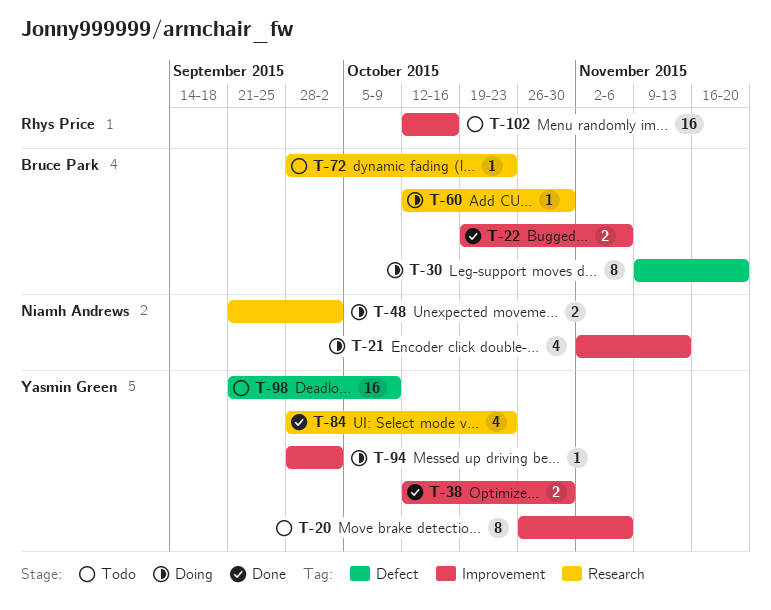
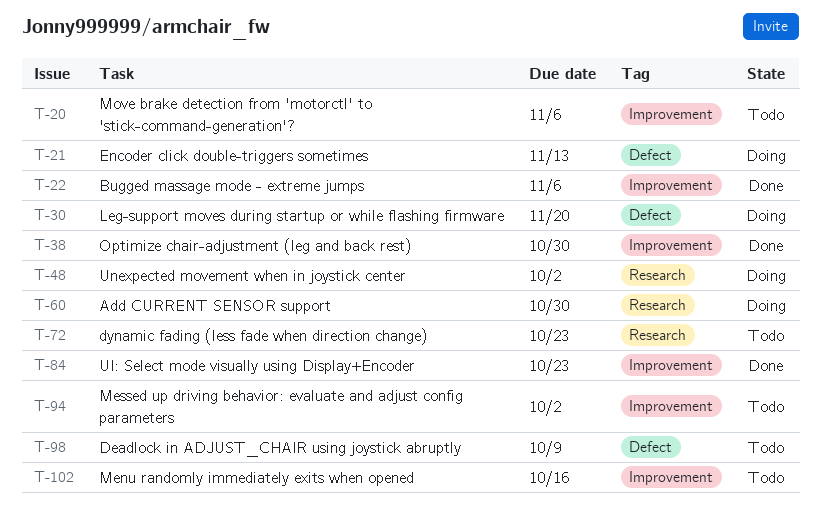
T-21, label: Improvement -> Defect
T-84, label: Research -> Improvement
T-94, status: Doing -> Todo

